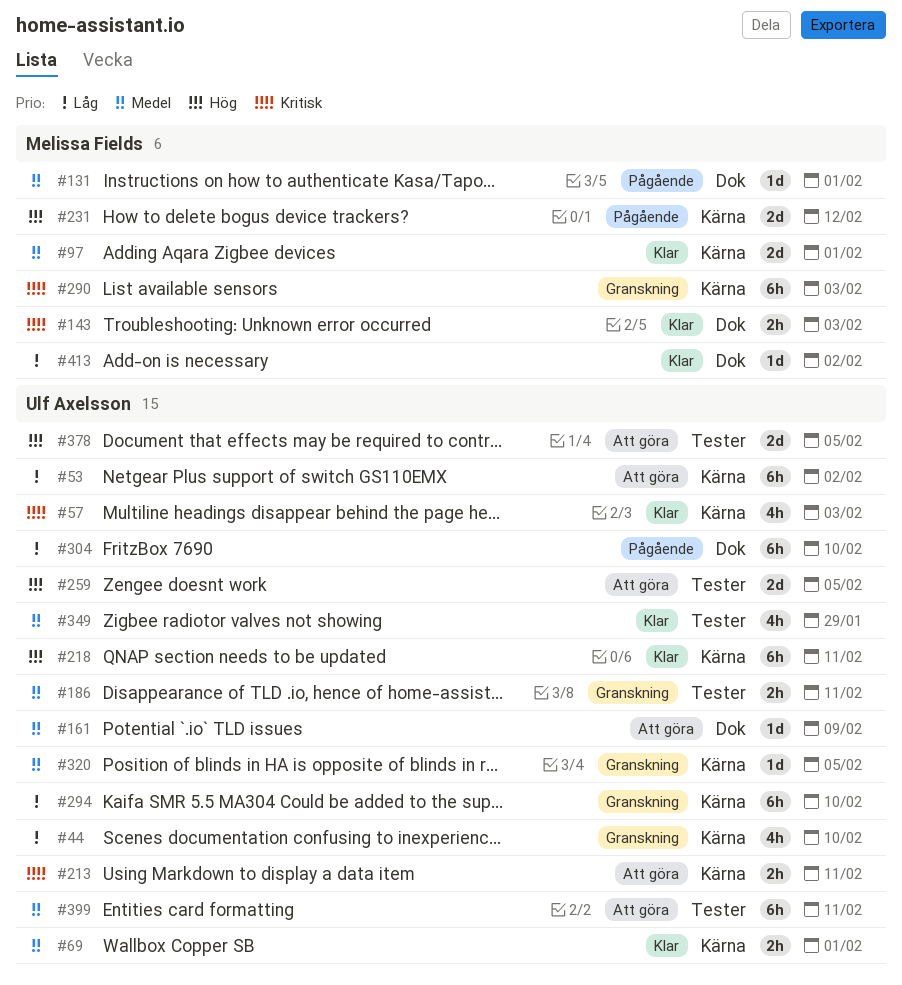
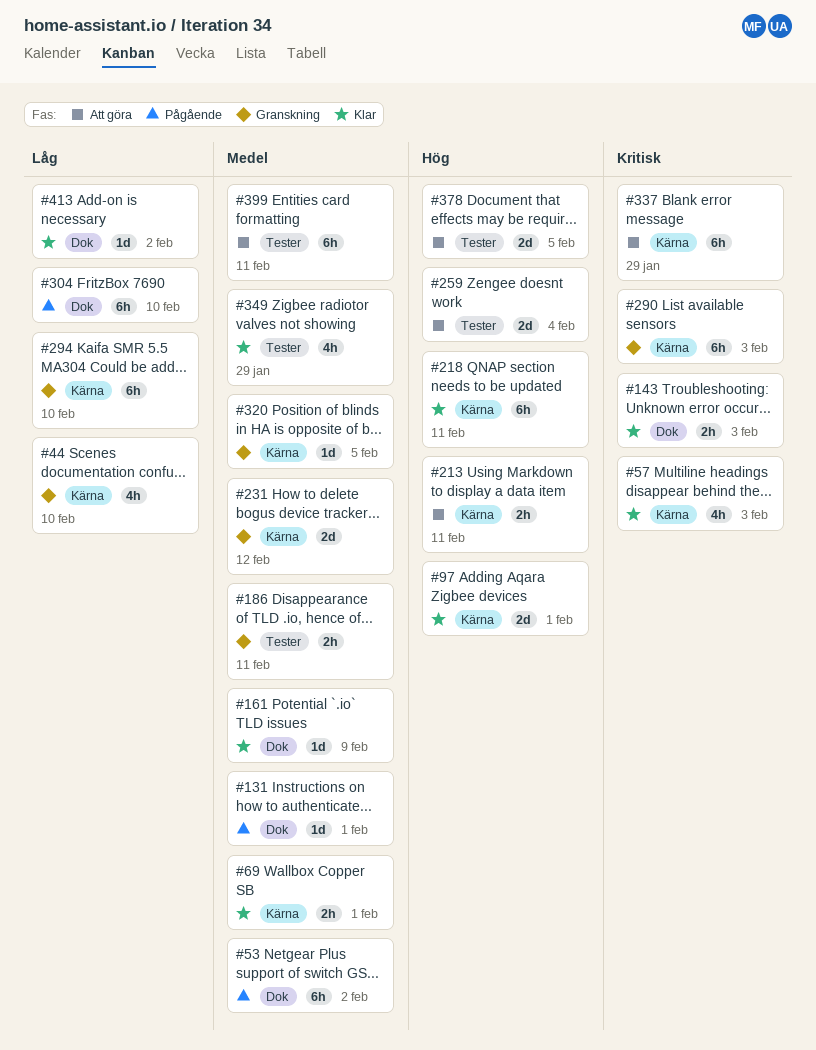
#53, status: Att göra -> Pågående
#53, priority: Låg -> Medel
#53, label: Kärna -> Dok
#97, priority: Medel -> Hög
#161, status: Att göra -> Klar
#213, priority: Kritisk -> Hög
#231, status: Pågående -> Granskning
#231, priority: Hög -> Medel
#259, due: Feb 5 -> Feb 4
#337: none -> present

